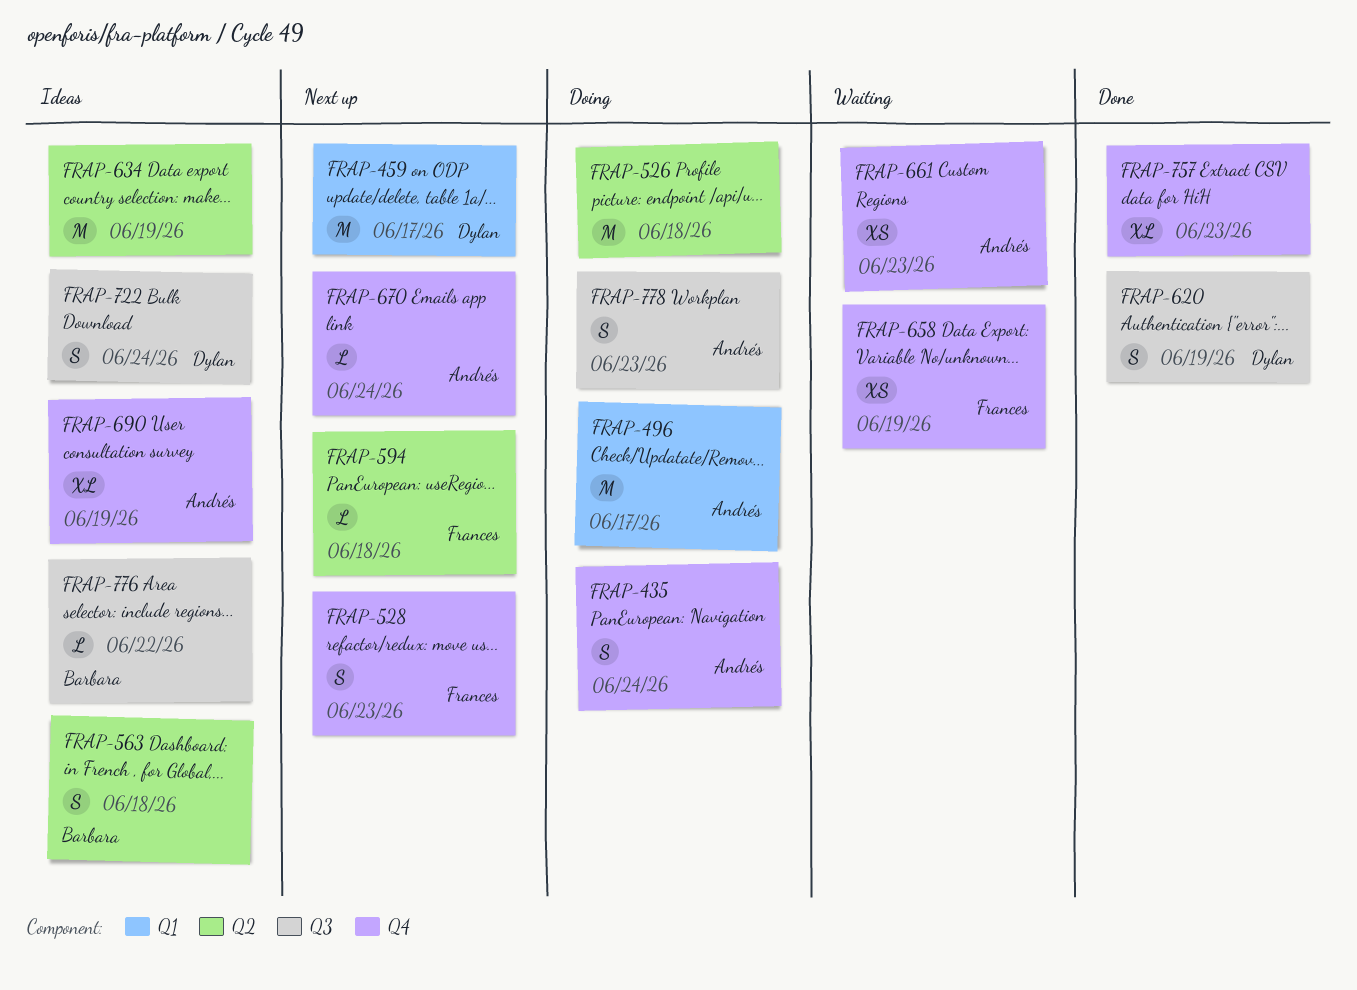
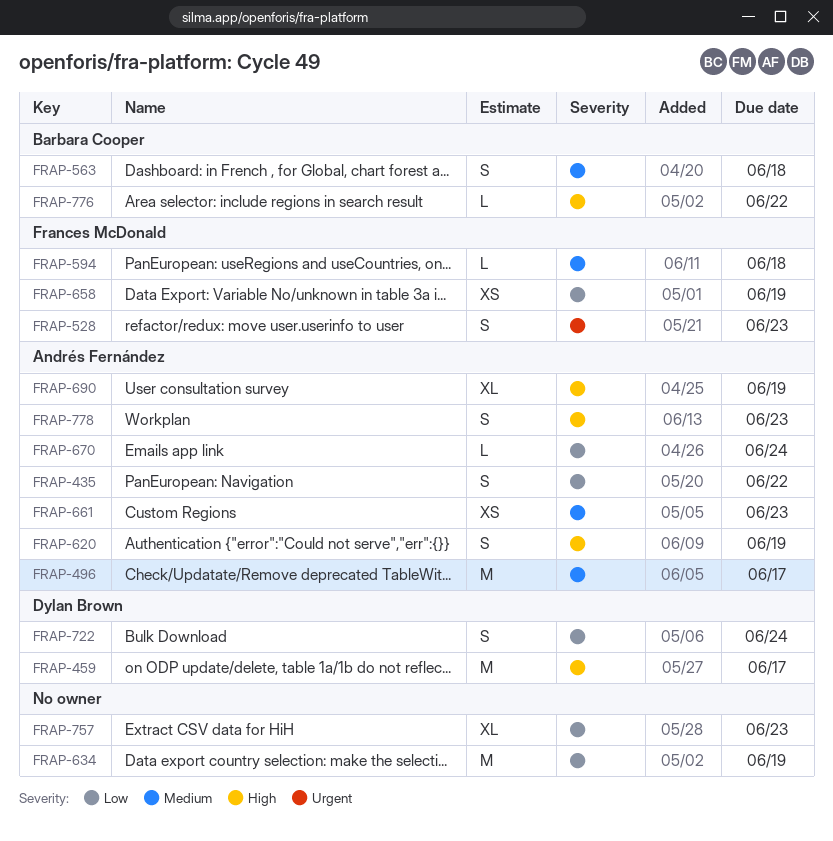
FRAP-435, due: Jun 24 -> Jun 22
FRAP-526: present -> none
FRAP-620, owner: Dylan Brown -> Andrés Fernández

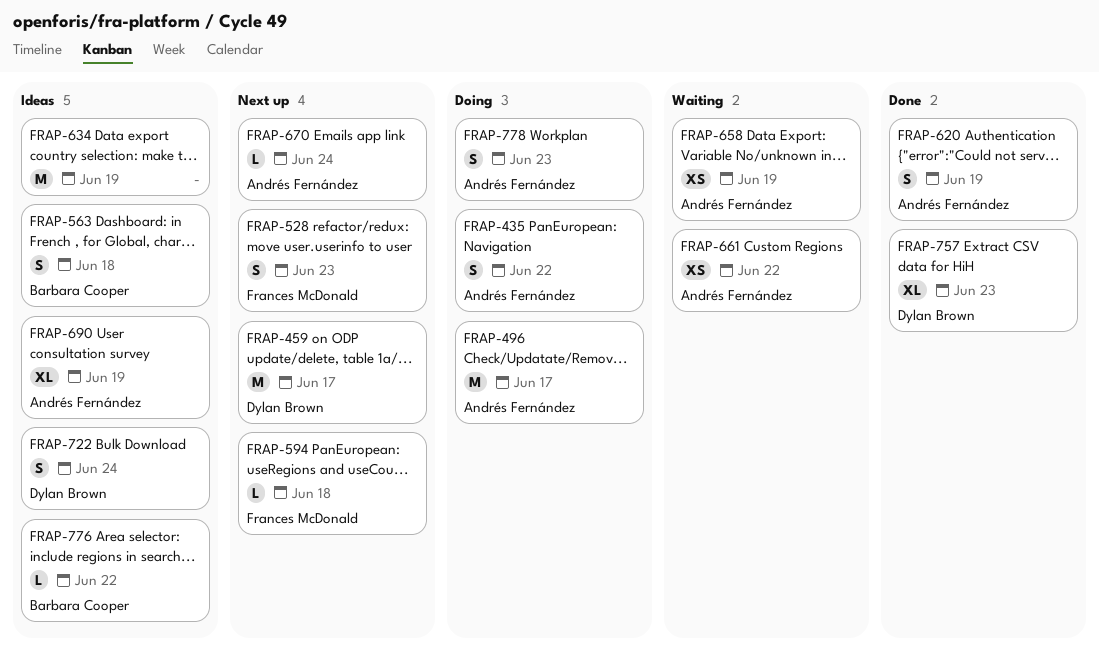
FRAP-658, owner: Frances McDonald -> Andrés Fernández
FRAP-661, due: Jun 23 -> Jun 22
FRAP-757, owner: none -> Dylan Brown

